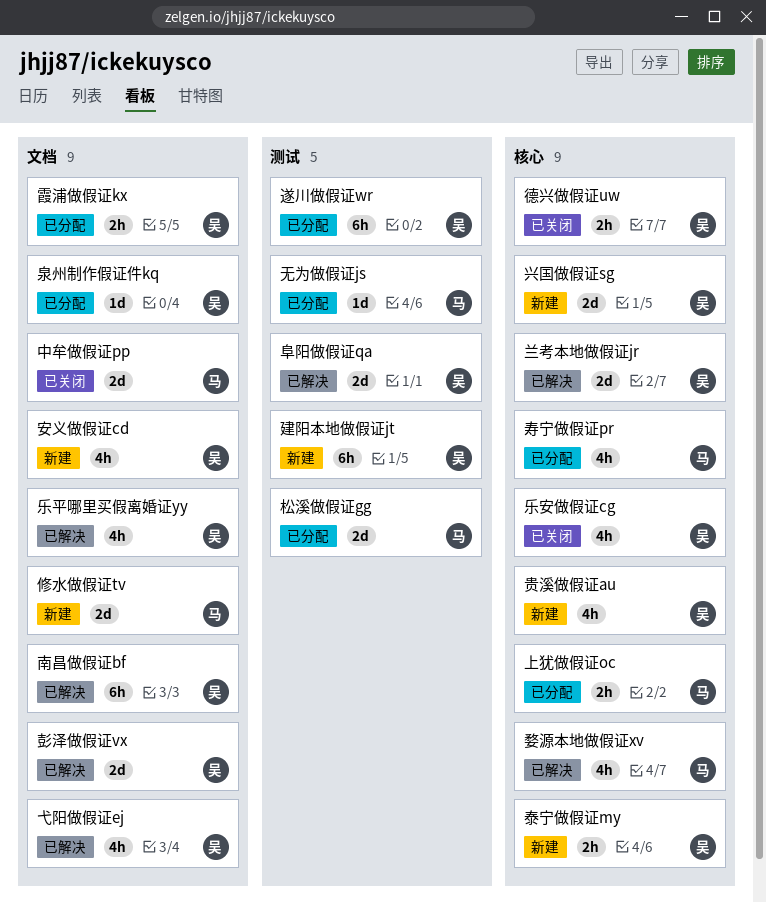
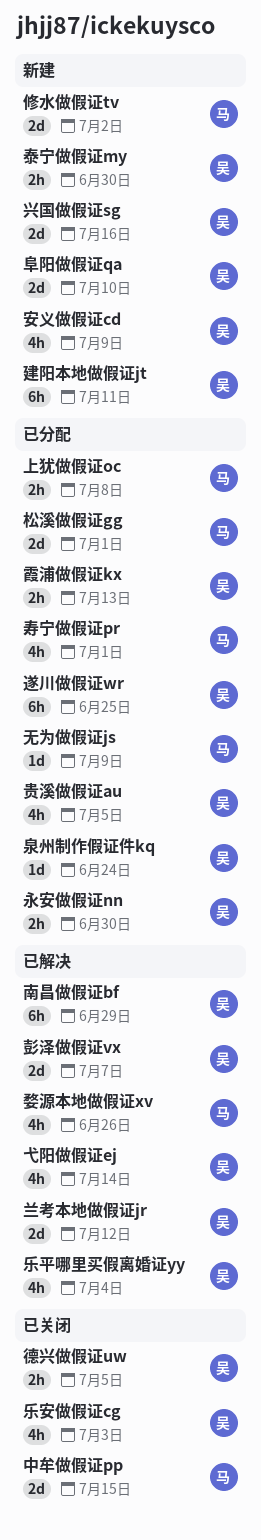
永安做假证nn: none -> present
贵溪做假证au, status: 新建 -> 已分配
阜阳做假证qa, status: 已解决 -> 新建

